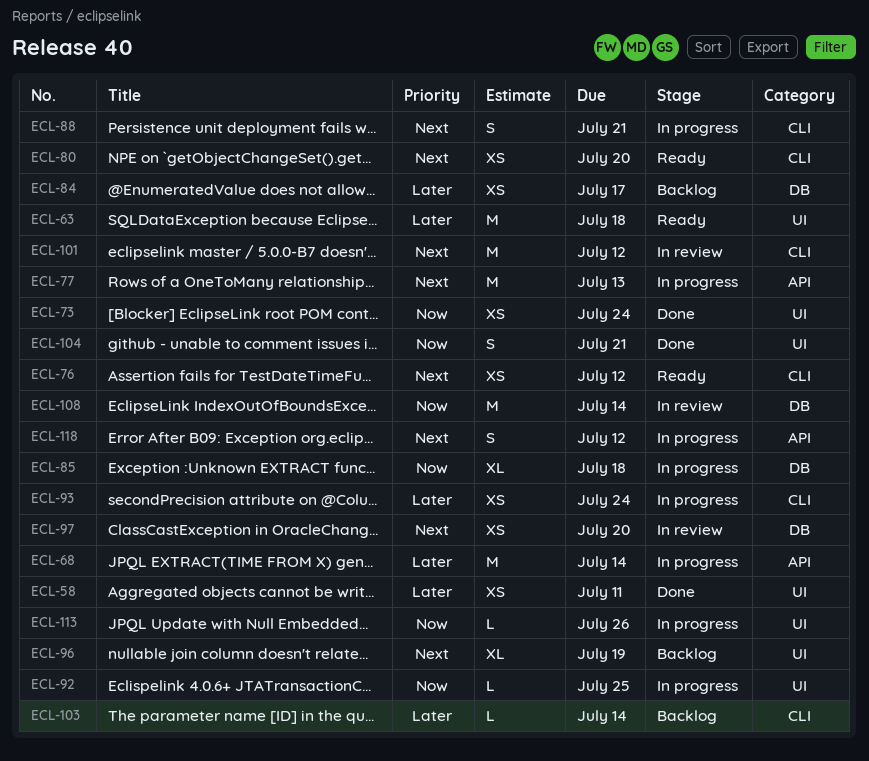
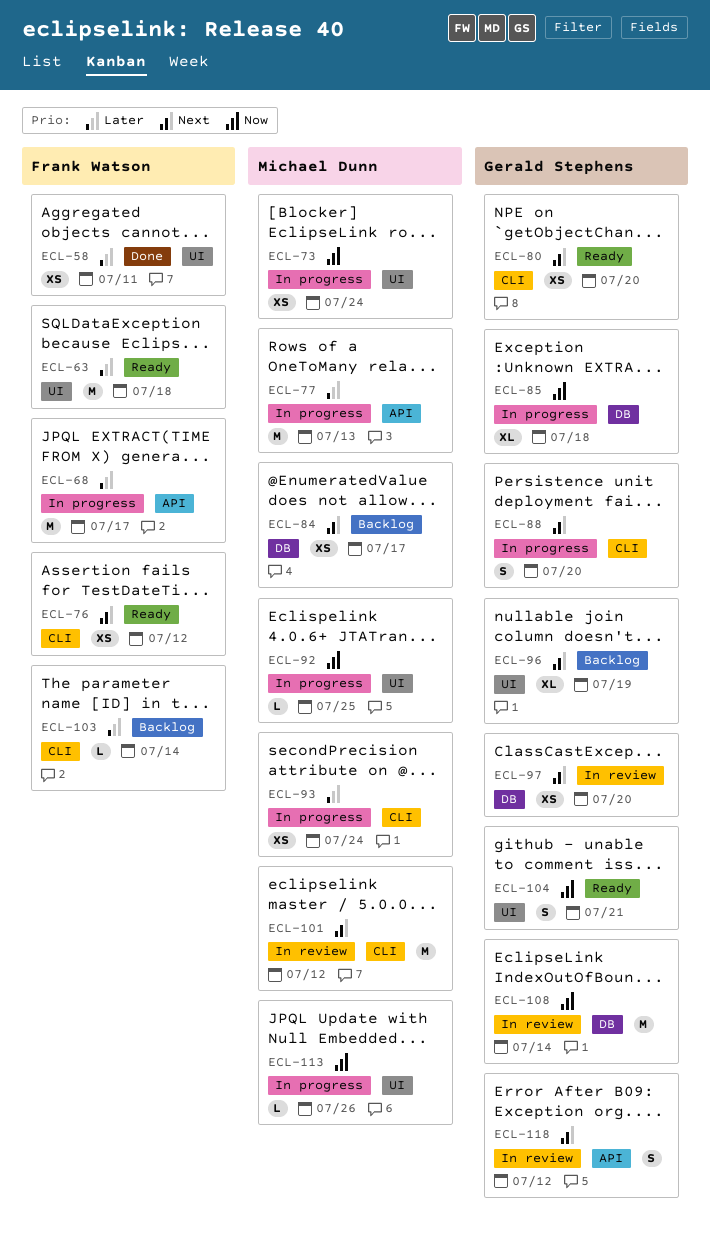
ECL-68, due: Jul 14 -> Jul 17
ECL-73, status: Done -> In progress
ECL-77, priority: Next -> Later
ECL-84, priority: Later -> Next
ECL-88, due: Jul 21 -> Jul 20
ECL-104, status: Done -> Ready
ECL-118, status: In progress -> In review

